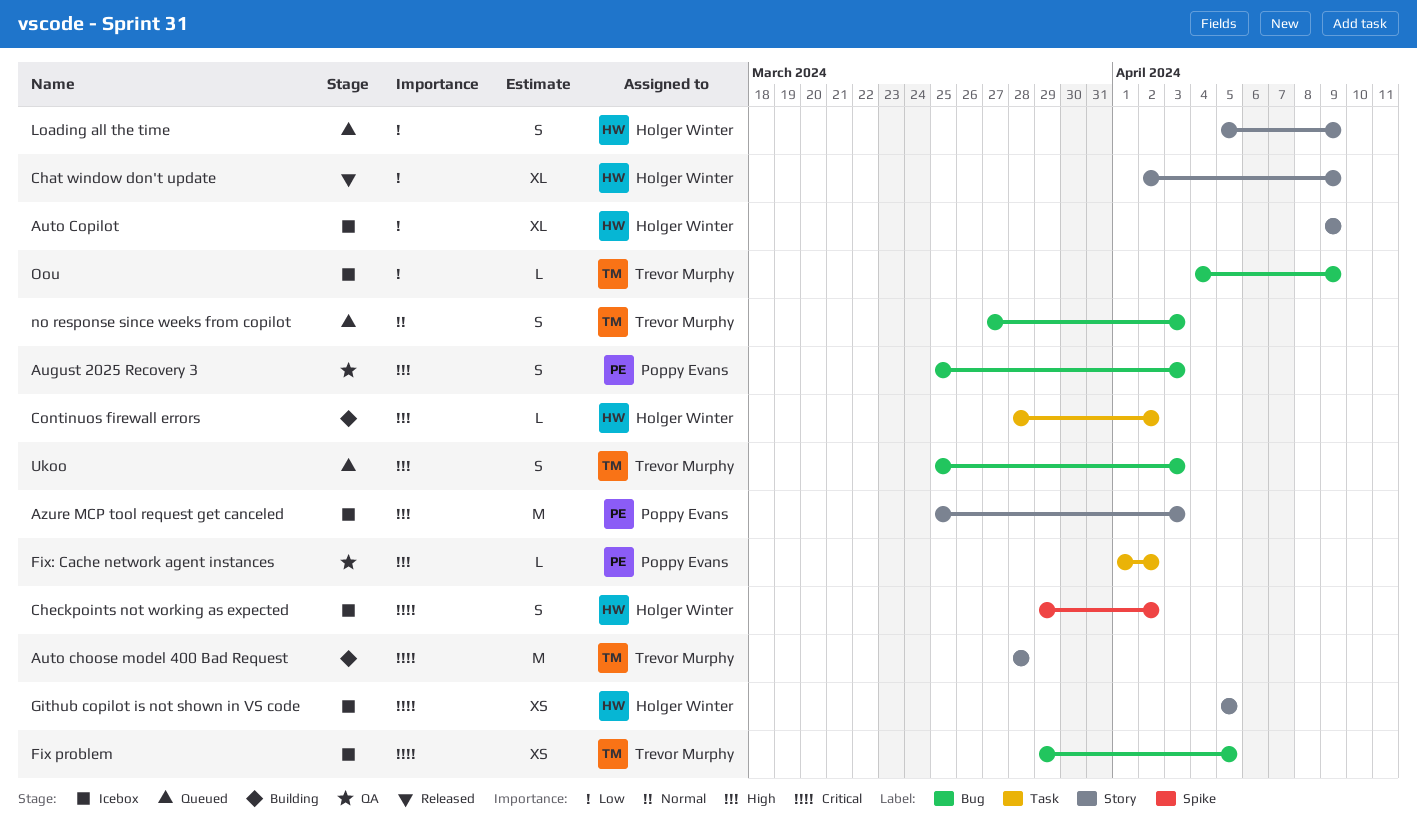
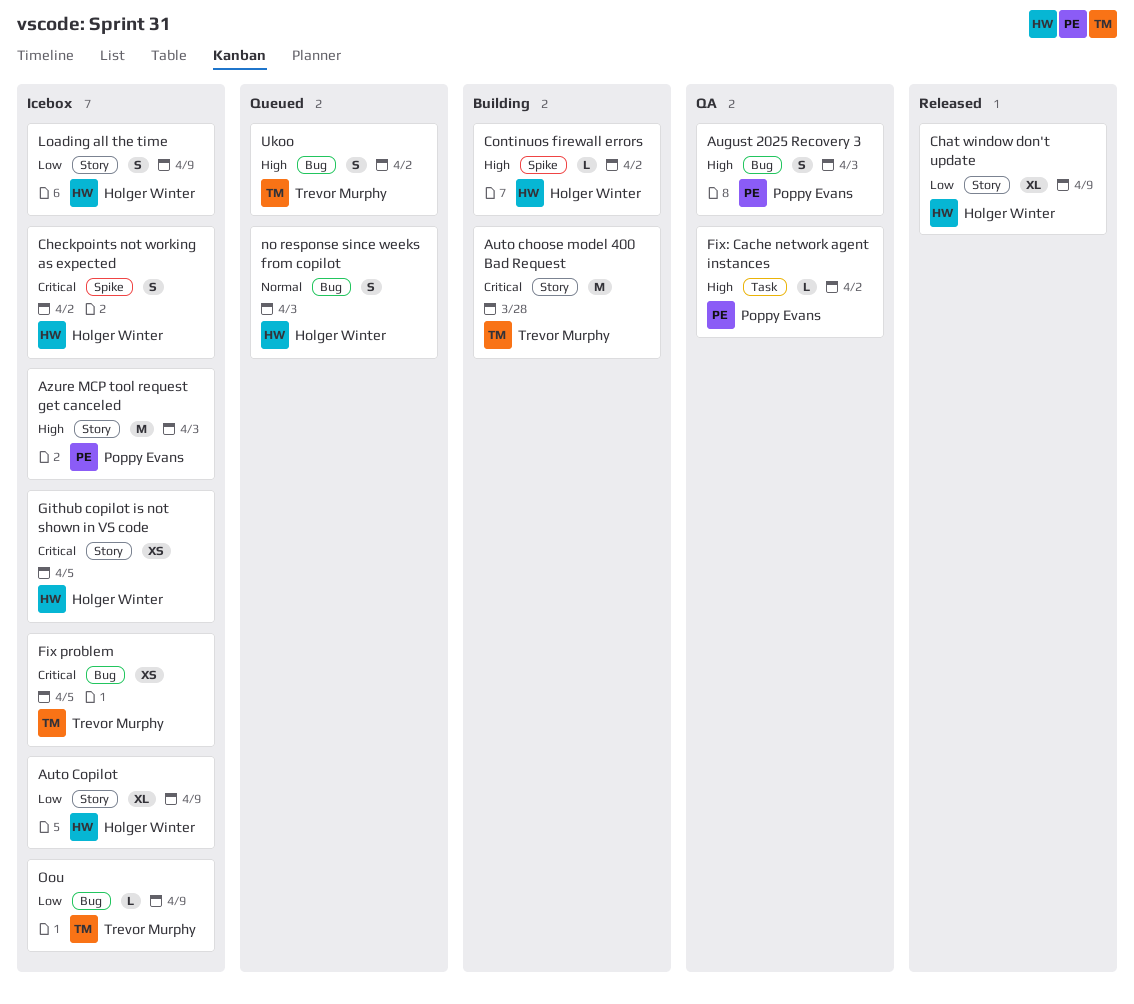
Continuos firewall errors, label: Task -> Spike
Loading all the time, status: Queued -> Icebox
no response since weeks from copilot, owner: Trevor Murphy -> Holger Winter
Ukoo, due: Apr 3 -> Apr 2

